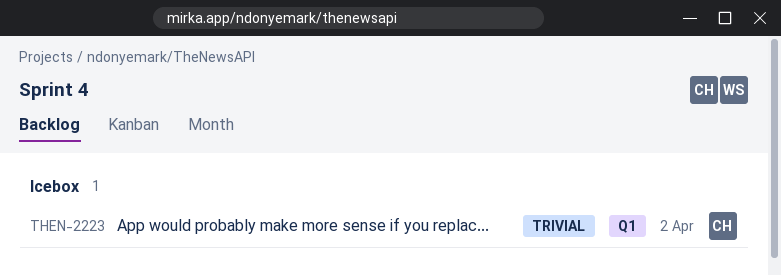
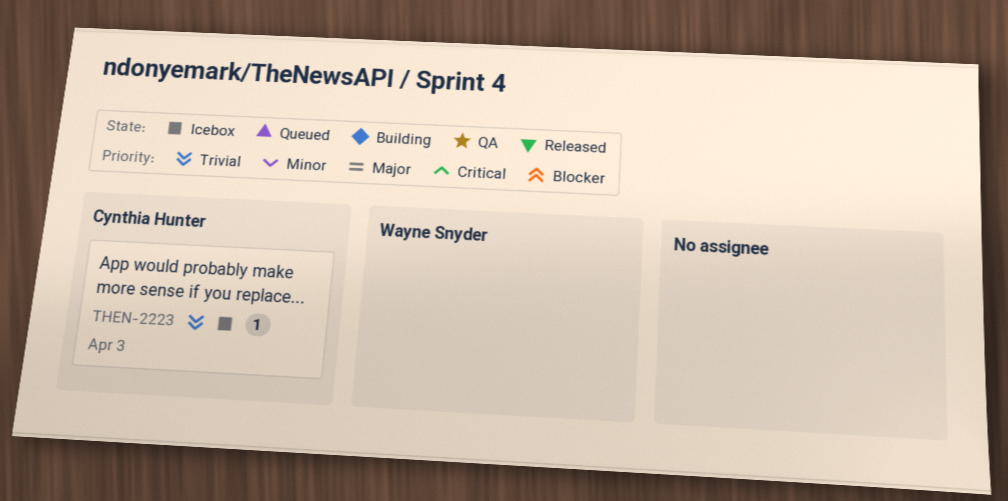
THEN-2223, due: Apr 2 -> Apr 3

